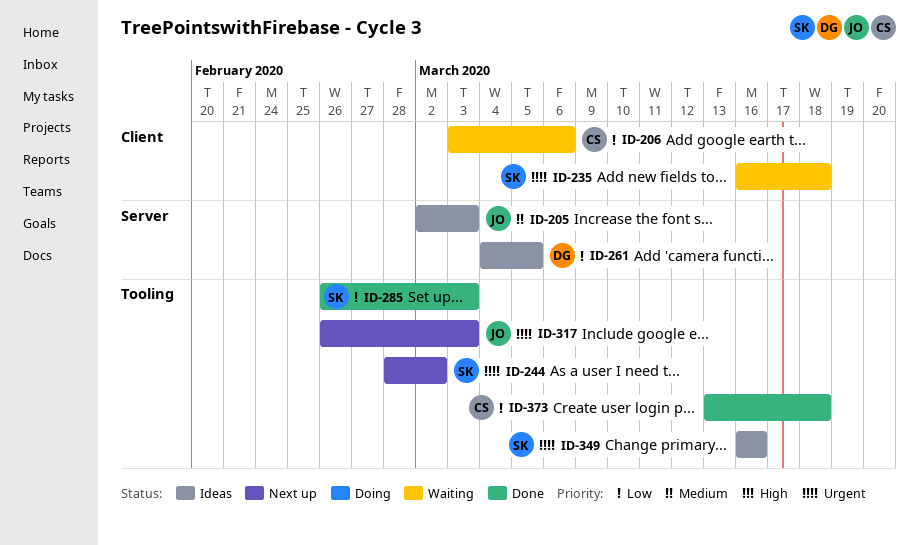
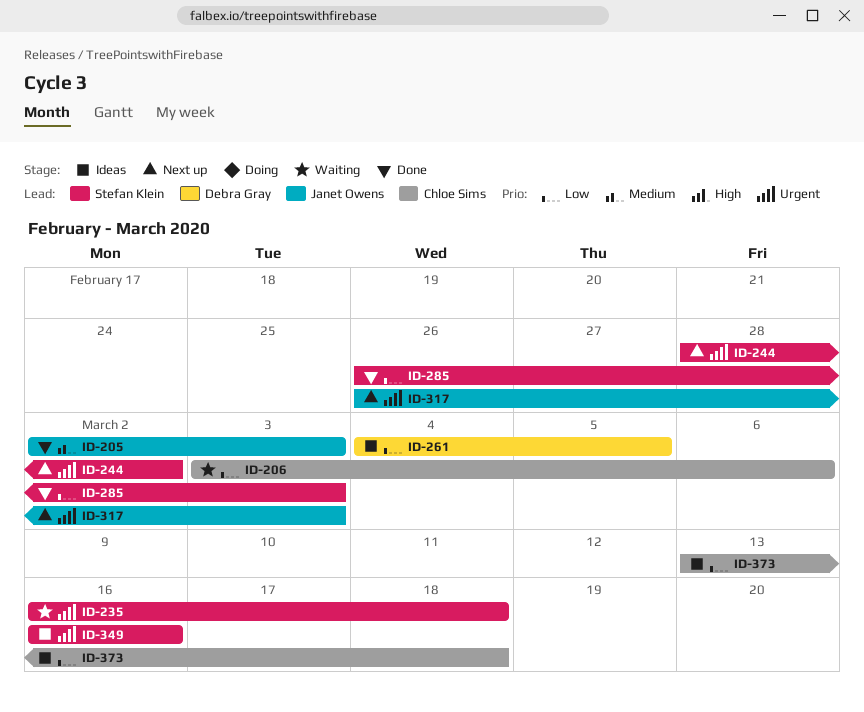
ID-205, status: Ideas -> Done
ID-373, status: Done -> Ideas

